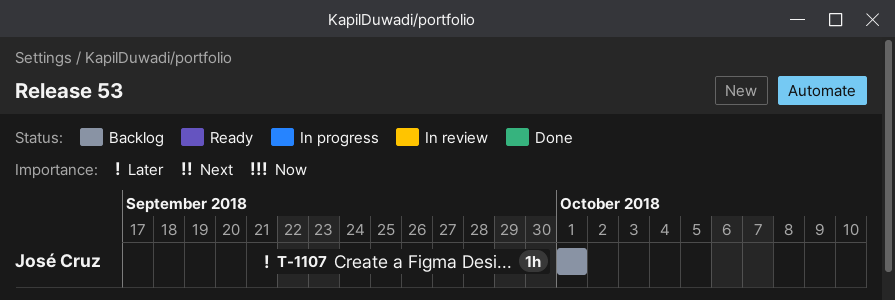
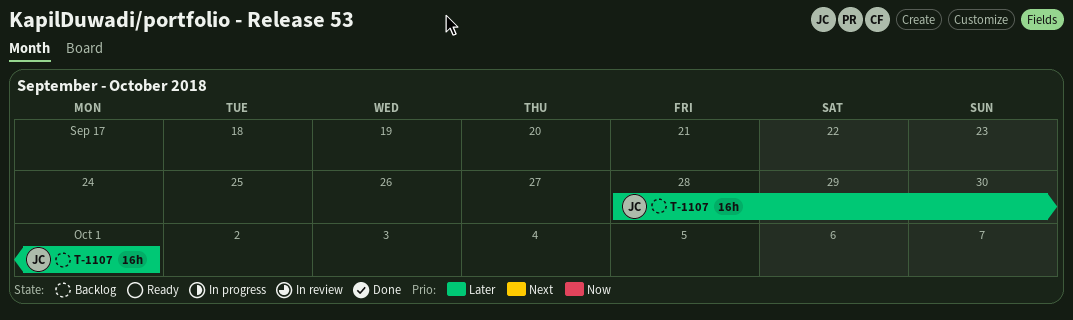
T-1107, estimate: 1h -> 16h
T-1107, start: Oct 1 -> Sep 28

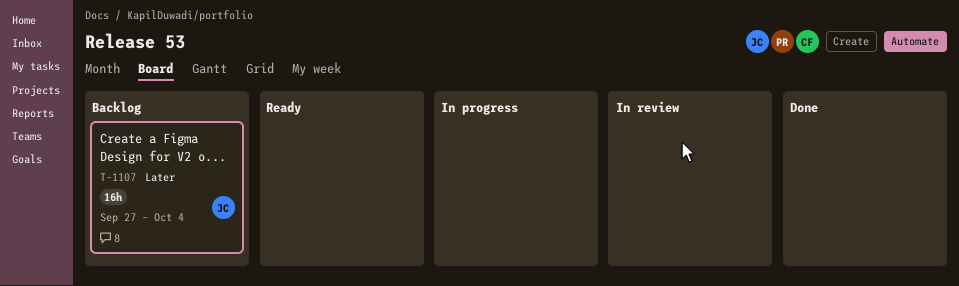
T-1107, start: Sep 28 -> Sep 27
T-1107, due: Oct 1 -> Oct 4

